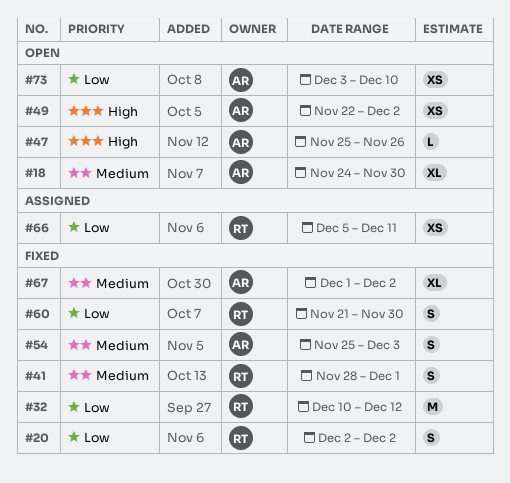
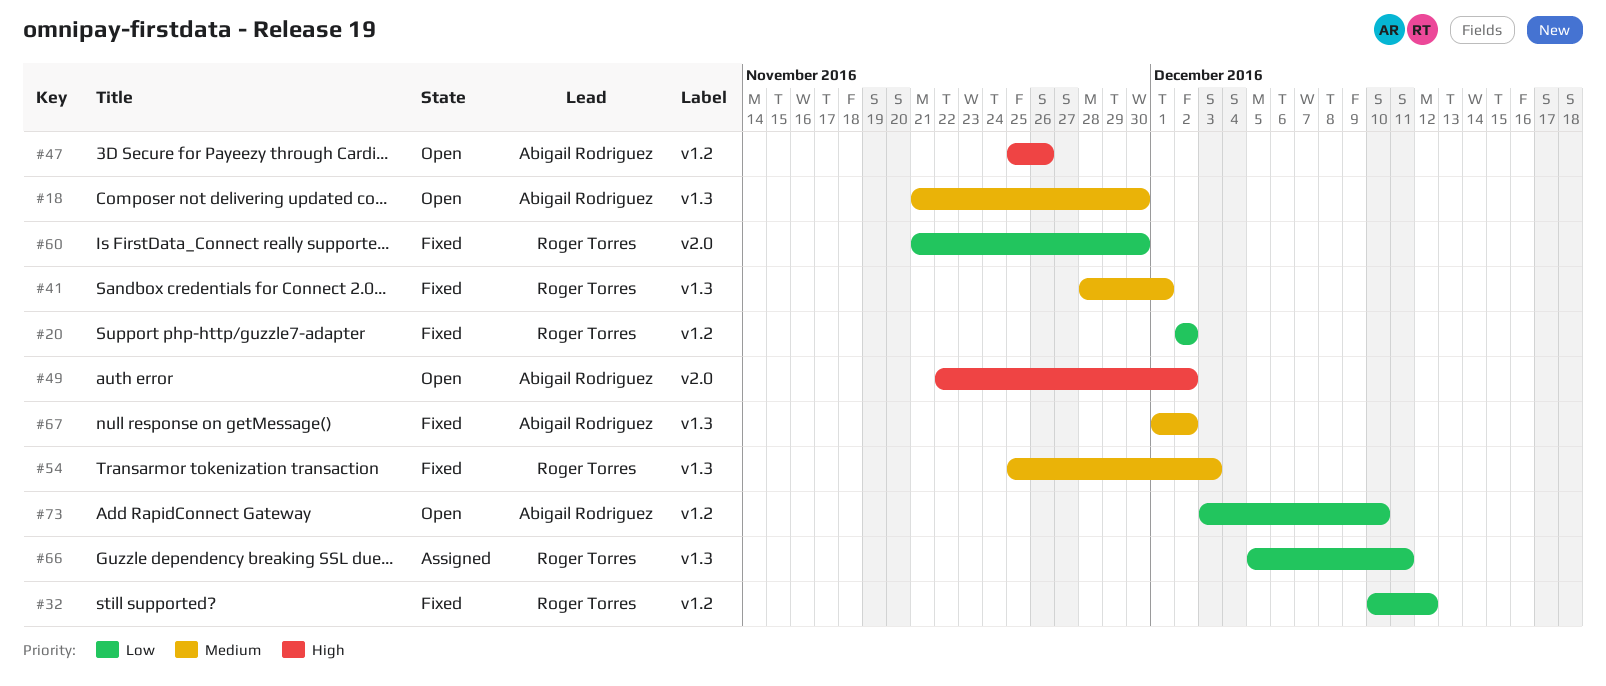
#18, start: Nov 24 -> Nov 21
#54, owner: Abigail Rodriguez -> Roger Torres

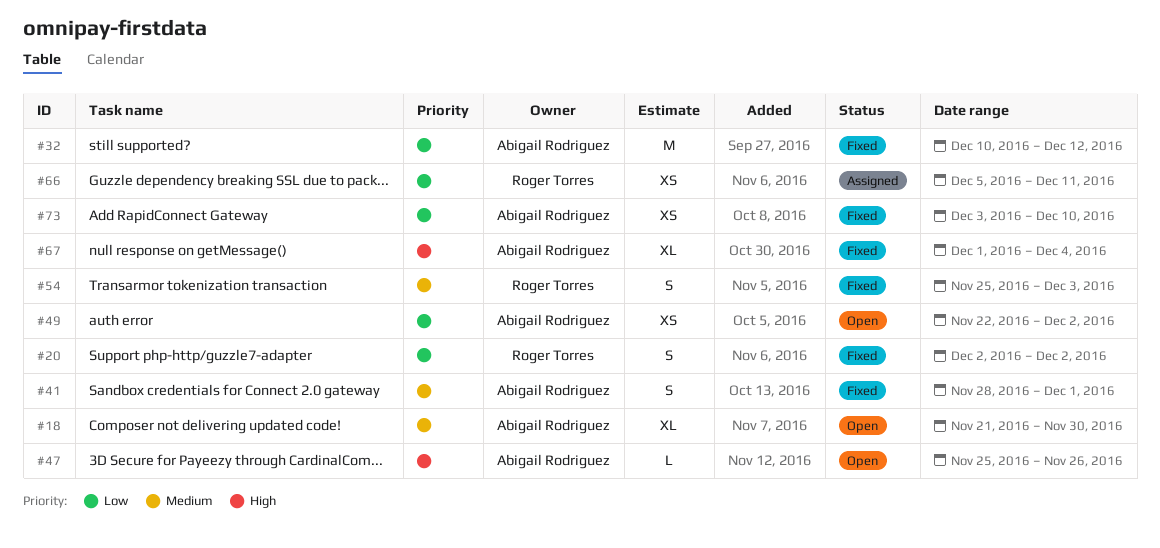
#32, owner: Roger Torres -> Abigail Rodriguez
#41, owner: Roger Torres -> Abigail Rodriguez
#49, priority: High -> Low
#60: present -> none
#67, priority: Medium -> High
#67, due: Dec 2 -> Dec 4
#73, status: Open -> Fixed

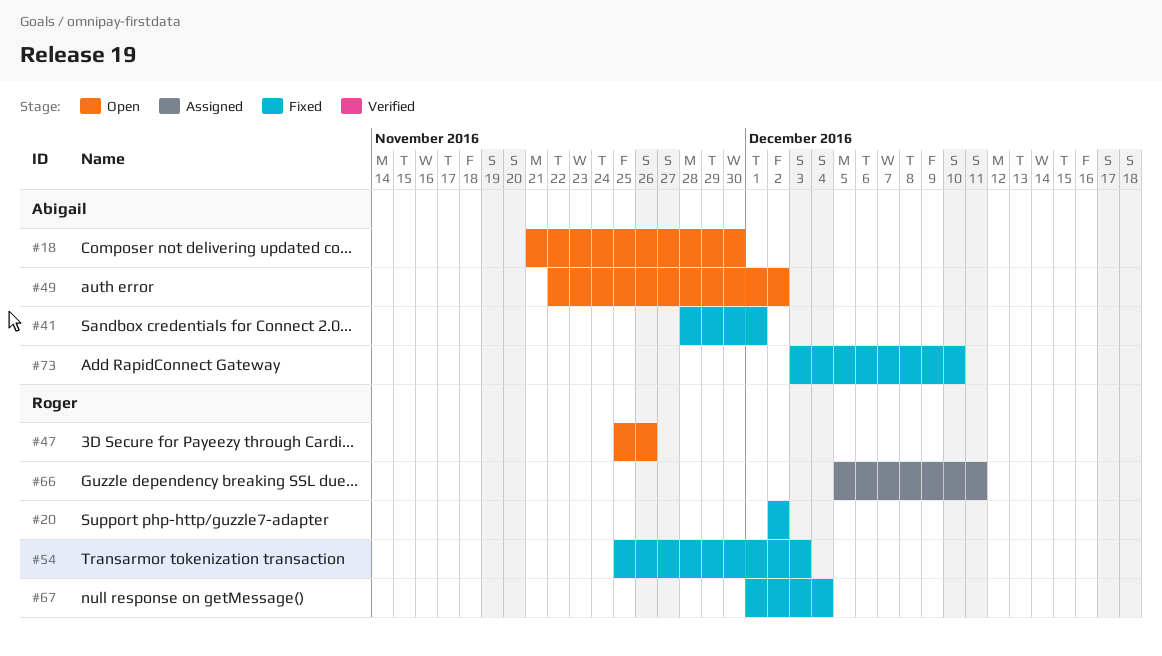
#32: present -> none
#47, owner: Abigail Rodriguez -> Roger Torres
#67, owner: Abigail Rodriguez -> Roger Torres

